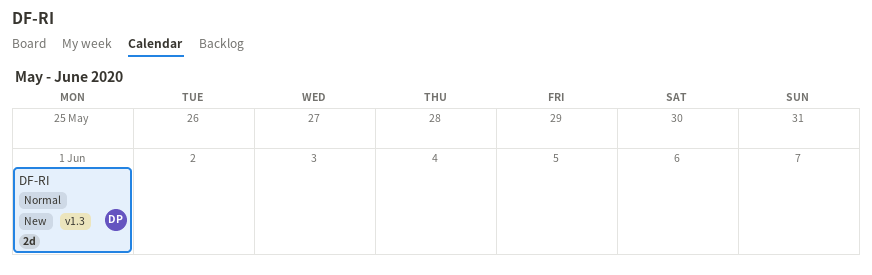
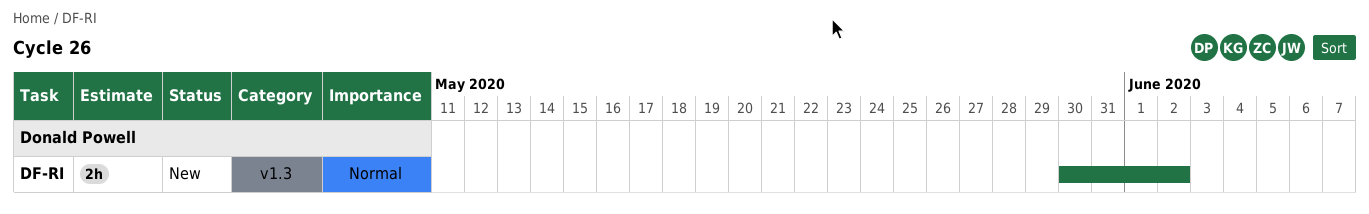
DF-RI, estimate: 2d -> 2h
DF-RI, due: Jun 1 -> Jun 2

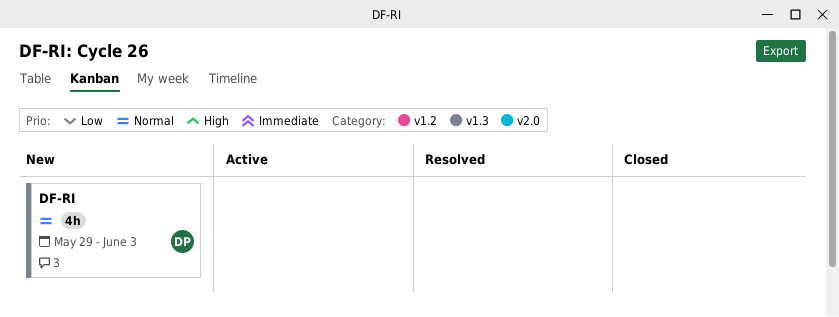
DF-RI, estimate: 2h -> 4h
DF-RI, start: May 30 -> May 29
DF-RI, due: Jun 2 -> Jun 3

